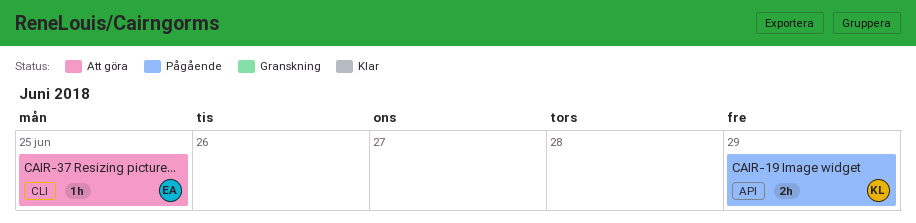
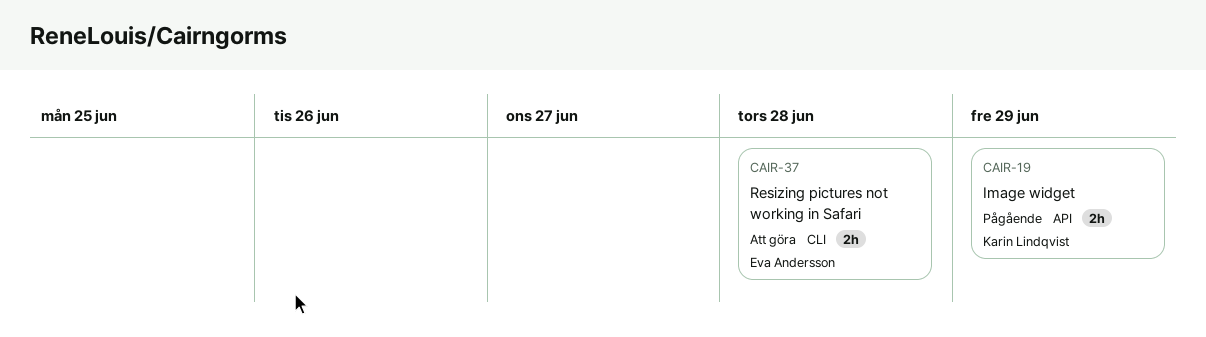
CAIR-37, estimate: 1h -> 2h
CAIR-37, due: Jun 25 -> Jun 28

